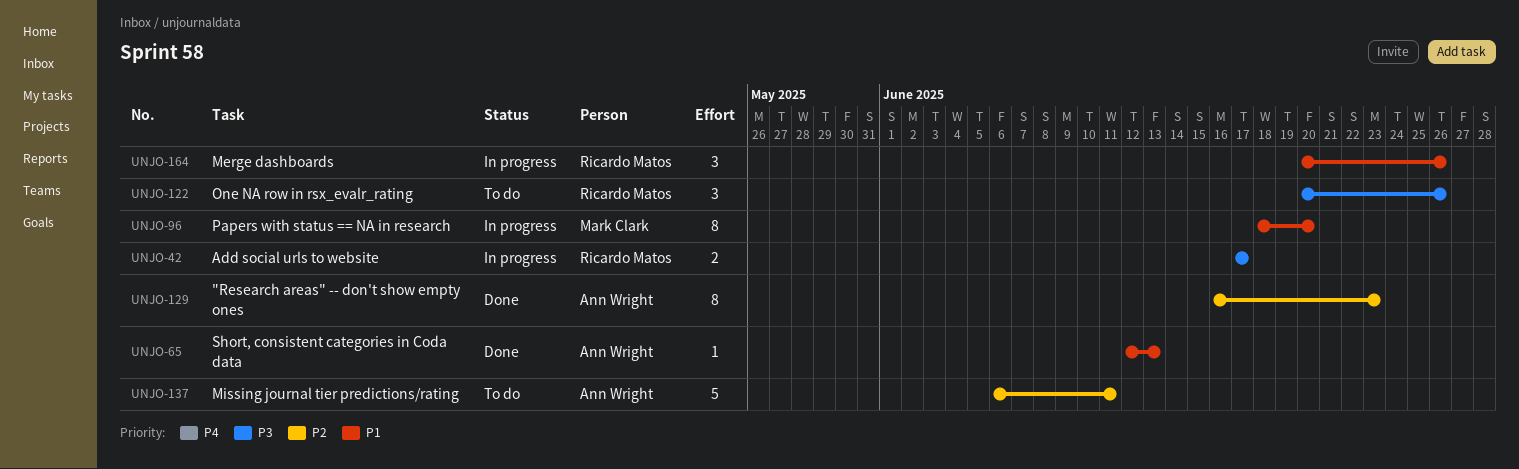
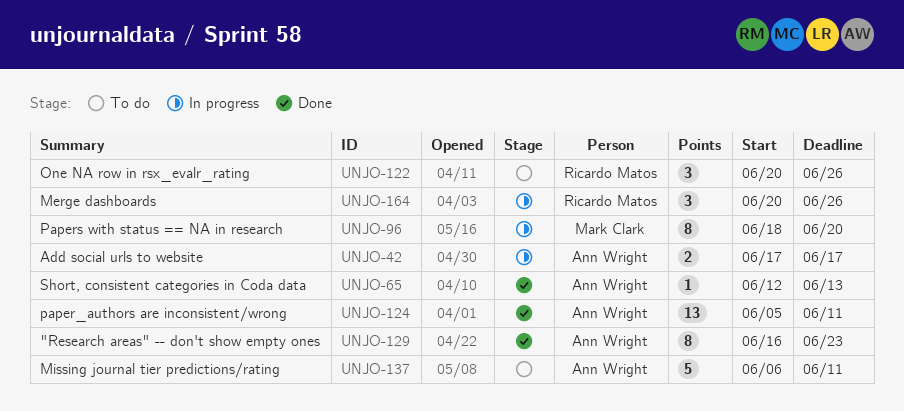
UNJO-42, owner: Ricardo Matos -> Ann Wright
UNJO-124: none -> present

